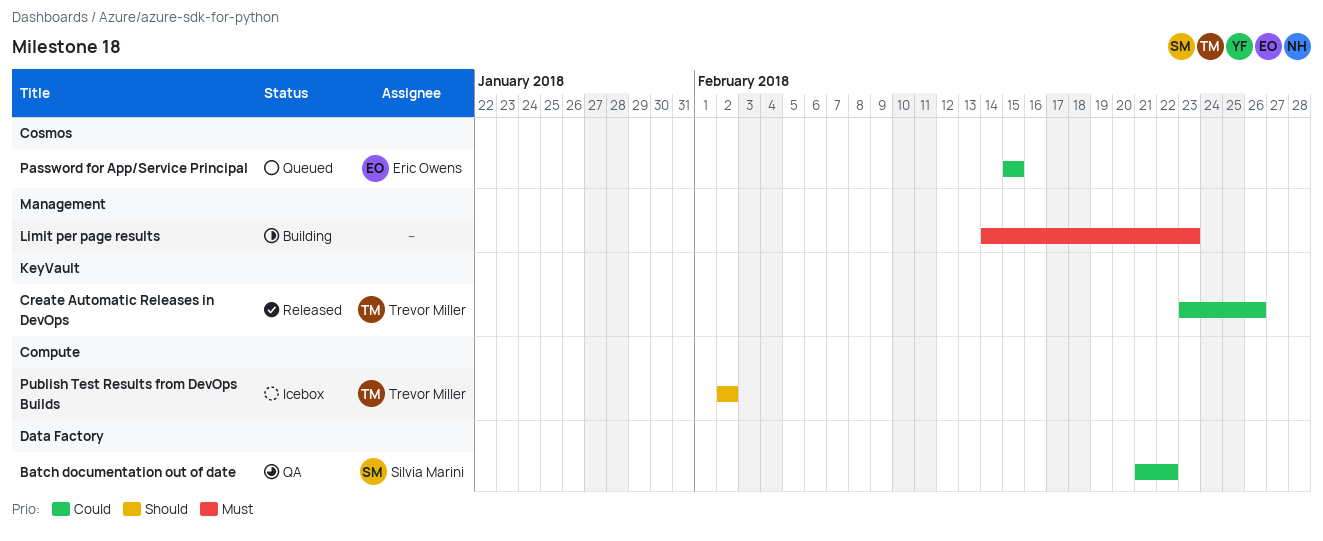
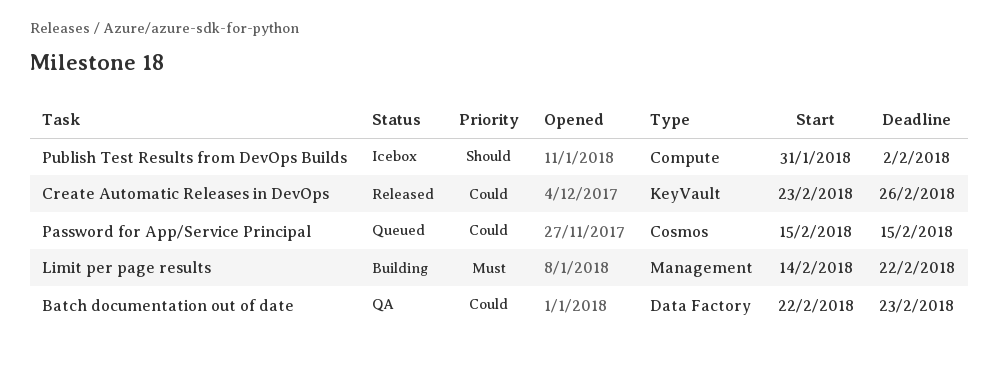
Batch documentation out of date, start: Feb 21 -> Feb 22
Batch documentation out of date, due: Feb 22 -> Feb 23
Limit per page results, due: Feb 23 -> Feb 22
Publish Test Results from DevOps Builds, start: Feb 2 -> Jan 31

